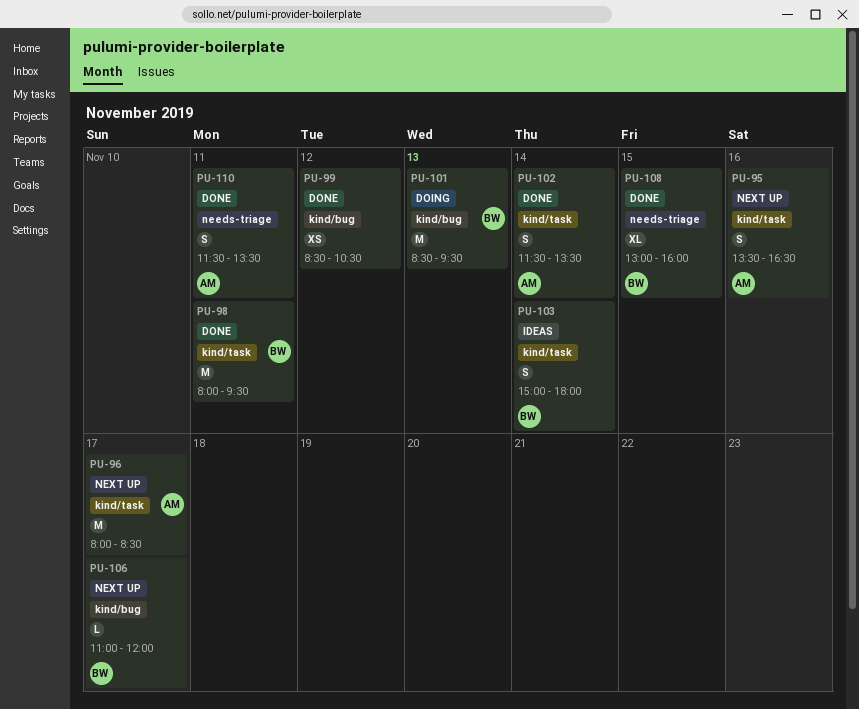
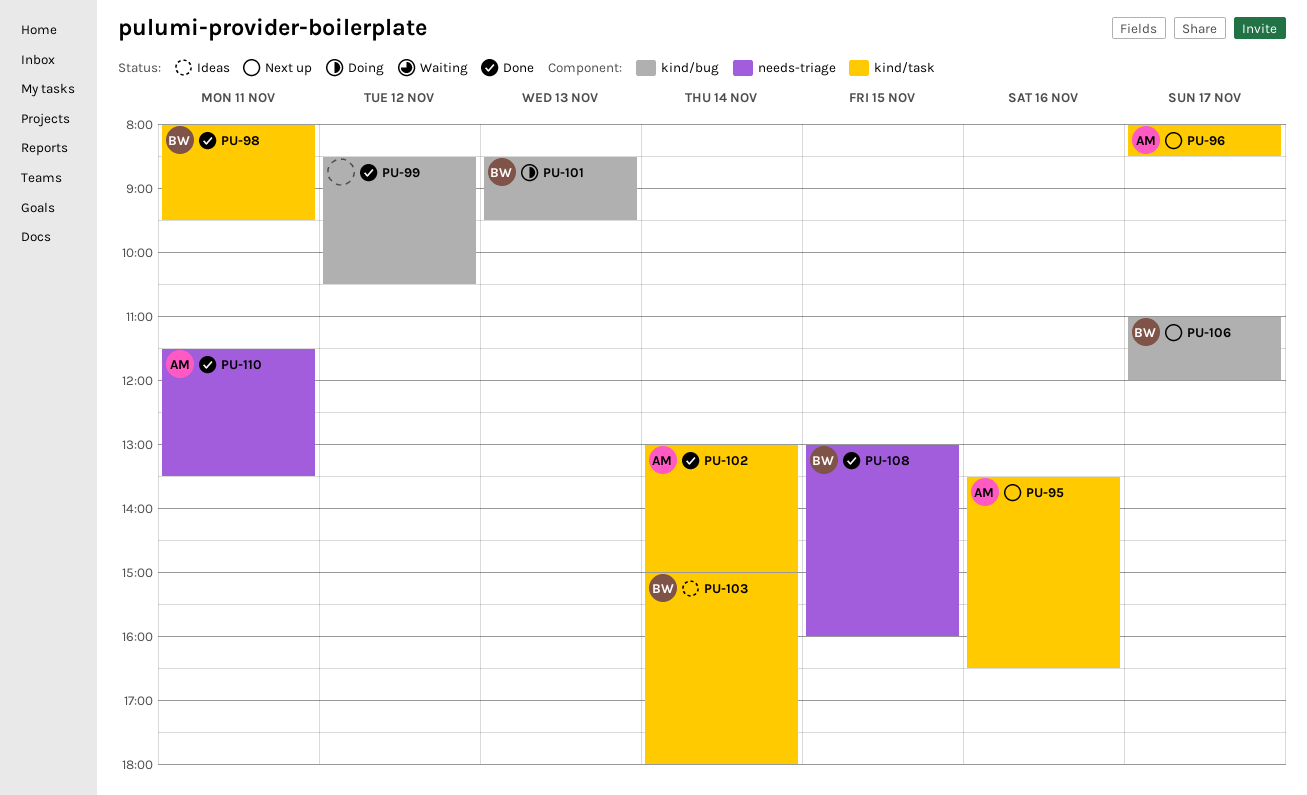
PU-102, begins: 11:30 -> 13:00
PU-102, ends: 13:30 -> 15:00

